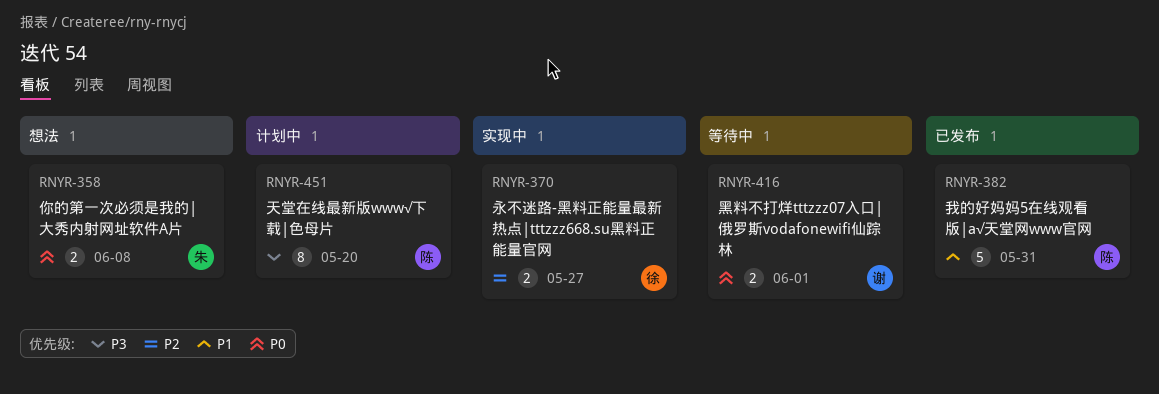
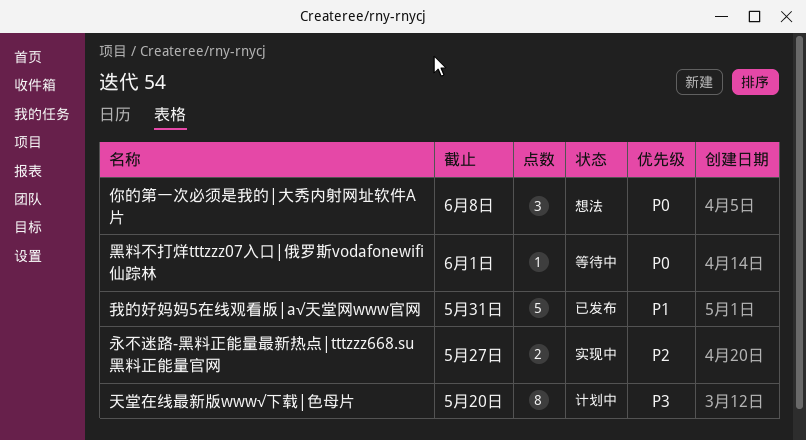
你的第一次必须是我的|大秀内射网址软件A片, estimate: 2 -> 3
黑料不打烊tttzzz07入口|俄罗斯vodafonewifi仙踪林, estimate: 2 -> 1

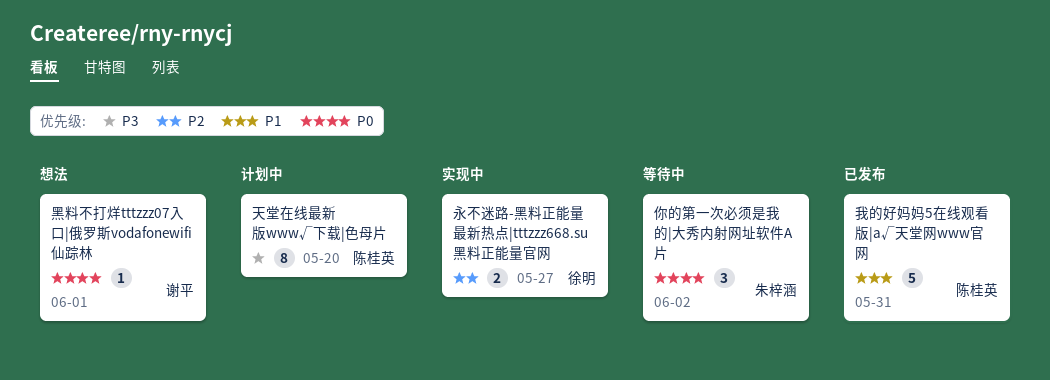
你的第一次必须是我的|大秀内射网址软件A片, status: 想法 -> 等待中
你的第一次必须是我的|大秀内射网址软件A片, due: Jun 8 -> Jun 2
黑料不打烊tttzzz07入口|俄罗斯vodafonewifi仙踪林, status: 等待中 -> 想法

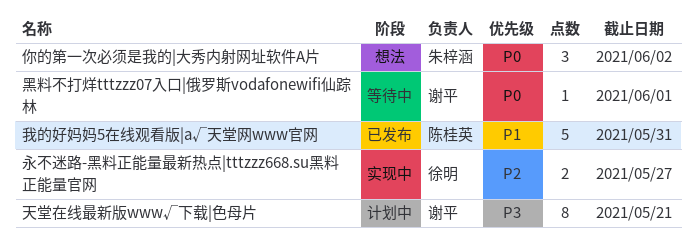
你的第一次必须是我的|大秀内射网址软件A片, status: 等待中 -> 想法
天堂在线最新版www√下载|色母片, owner: 陈桂英 -> 谢平
天堂在线最新版www√下载|色母片, due: May 20 -> May 21
黑料不打烊tttzzz07入口|俄罗斯vodafonewifi仙踪林, status: 想法 -> 等待中

